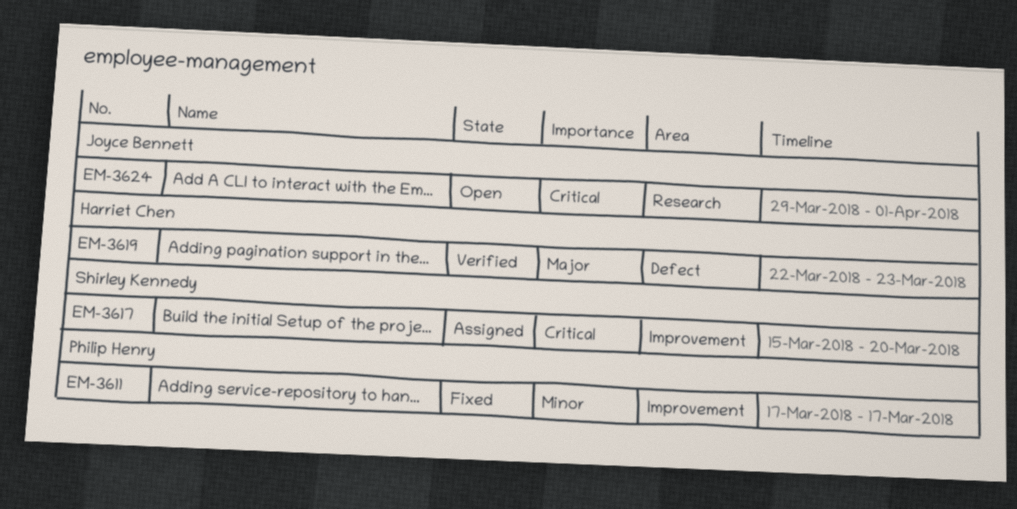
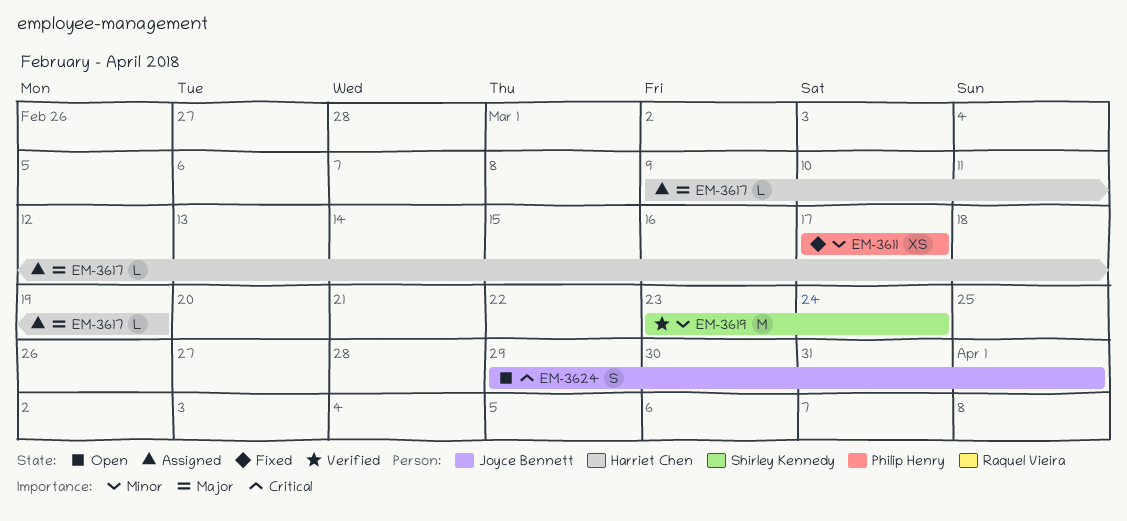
EM-3617, owner: Shirley Kennedy -> Harriet Chen
EM-3617, priority: Critical -> Major
EM-3617, start: Mar 15 -> Mar 9
EM-3617, due: Mar 20 -> Mar 19
EM-3619, owner: Harriet Chen -> Shirley Kennedy
EM-3619, priority: Major -> Minor
EM-3619, start: Mar 22 -> Mar 23
EM-3619, due: Mar 23 -> Mar 24

